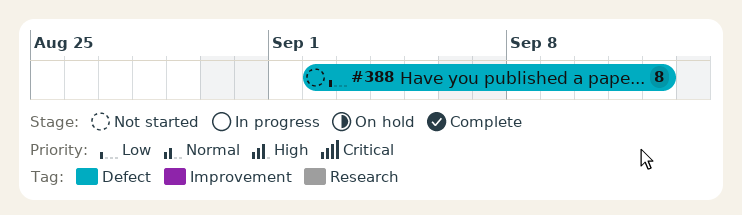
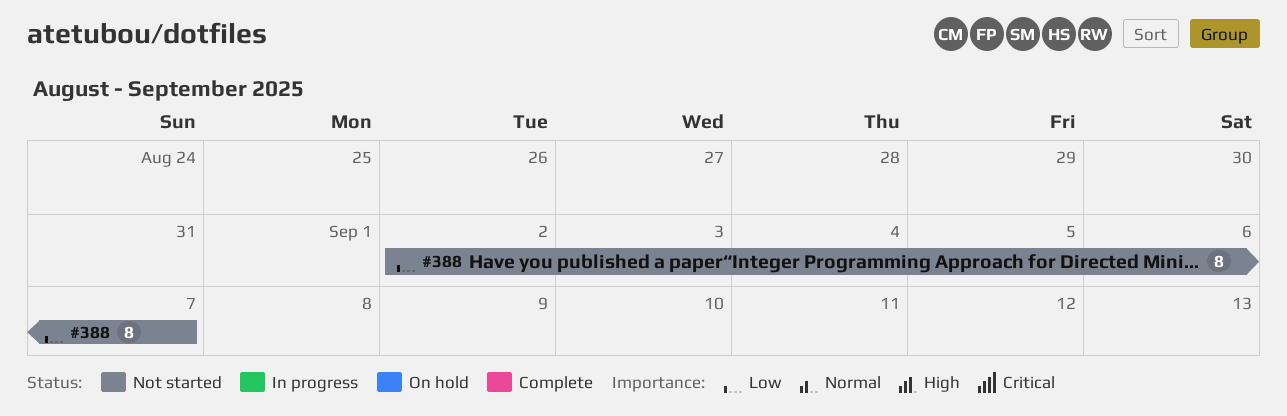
#388, due: Sep 12 -> Sep 7

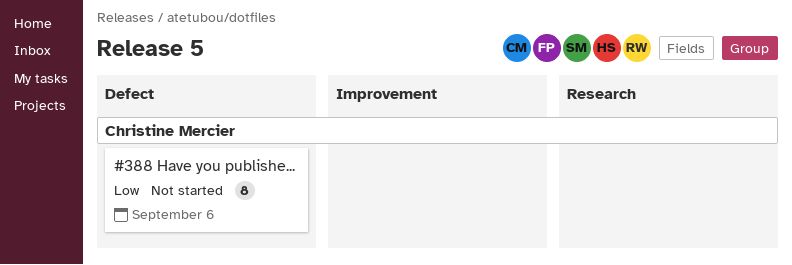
#388, due: Sep 7 -> Sep 6

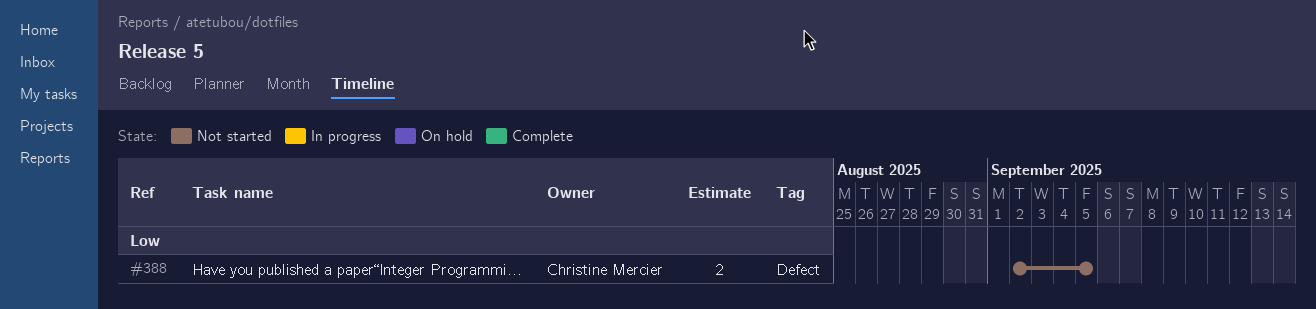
#388, estimate: 8 -> 2
#388, due: Sep 6 -> Sep 5

